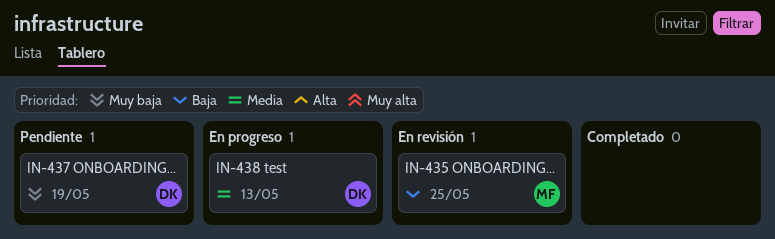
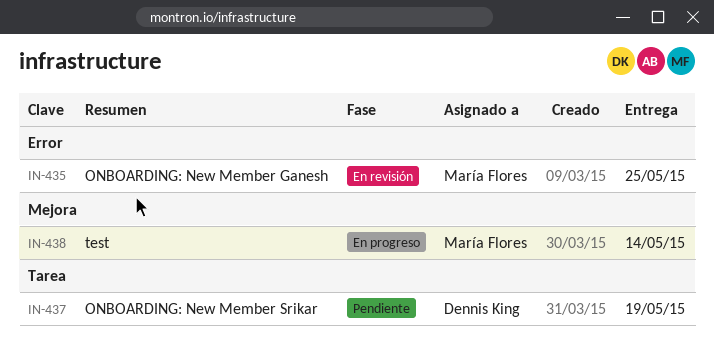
IN-438, owner: Dennis King -> María Flores
IN-438, due: May 13 -> May 14

